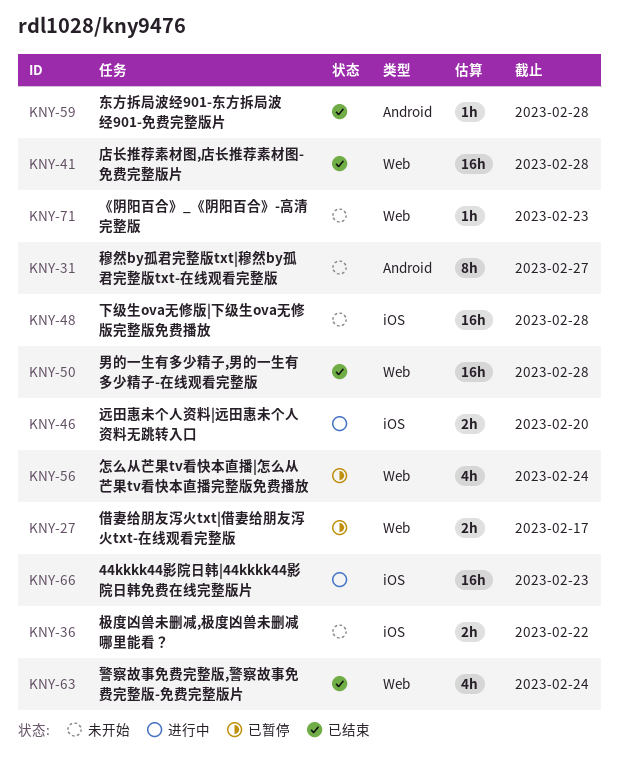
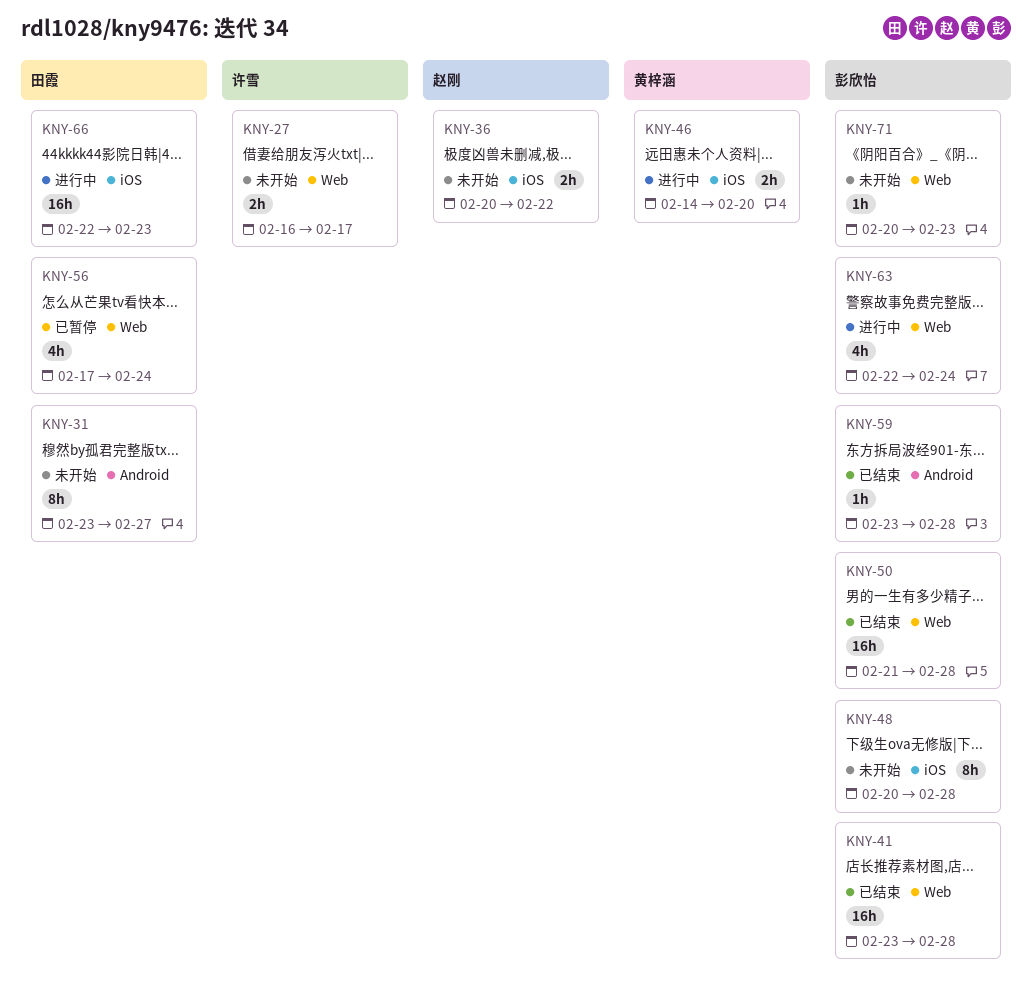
KNY-27, status: 已暂停 -> 未开始
KNY-48, estimate: 16h -> 8h
KNY-63, status: 已结束 -> 进行中

